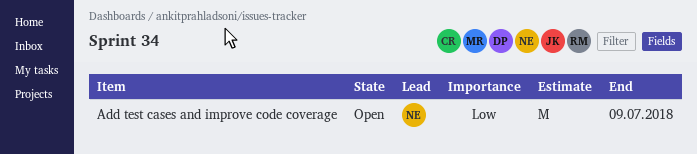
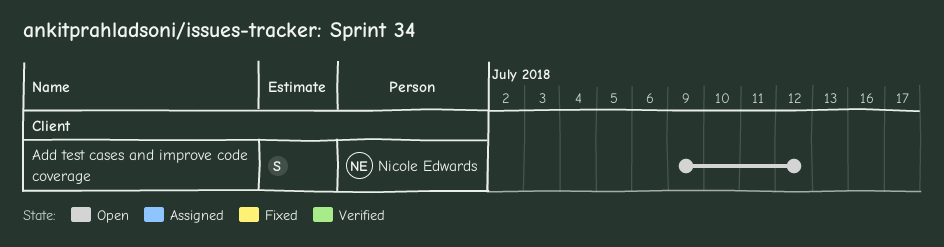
Add test cases and improve code coverage, estimate: M -> S
Add test cases and improve code coverage, due: Jul 9 -> Jul 12

